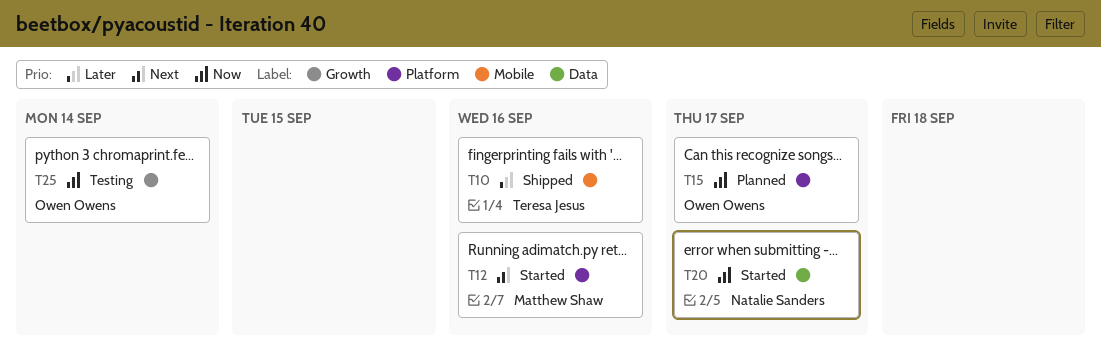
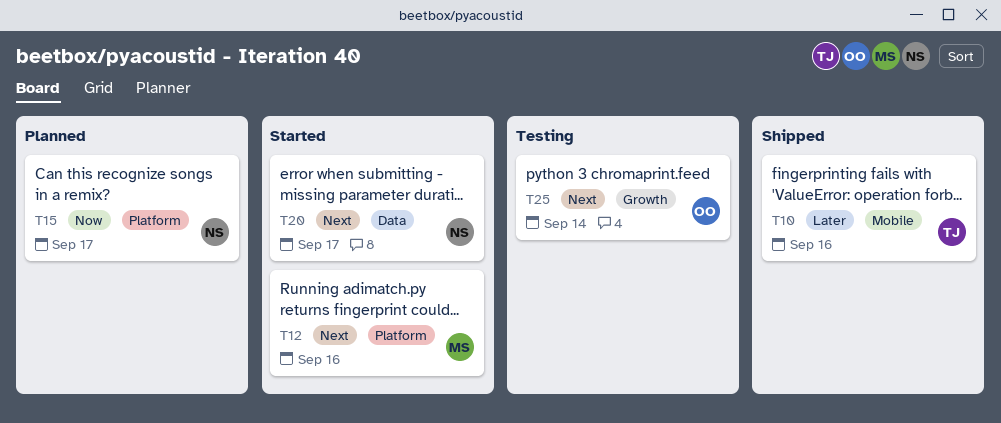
T15, owner: Owen Owens -> Natalie Sanders
T20, priority: Now -> Next
T25, priority: Now -> Next

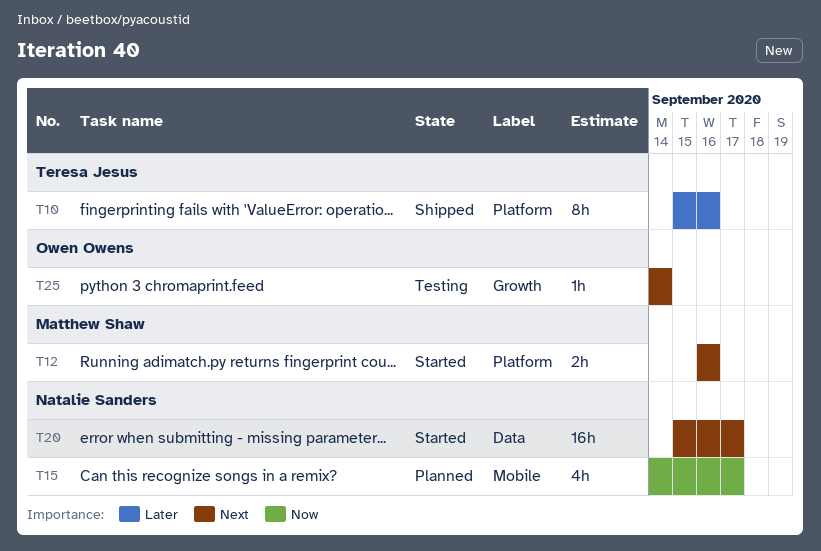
T10, label: Mobile -> Platform
T15, label: Platform -> Mobile

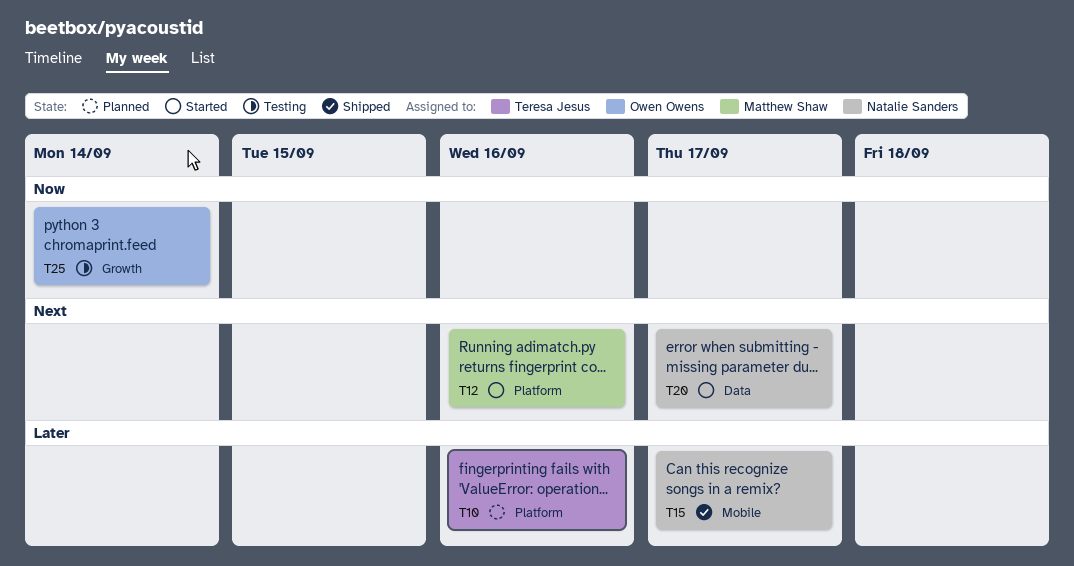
T10, status: Shipped -> Planned
T15, status: Planned -> Shipped
T15, priority: Now -> Later
T25, priority: Next -> Now

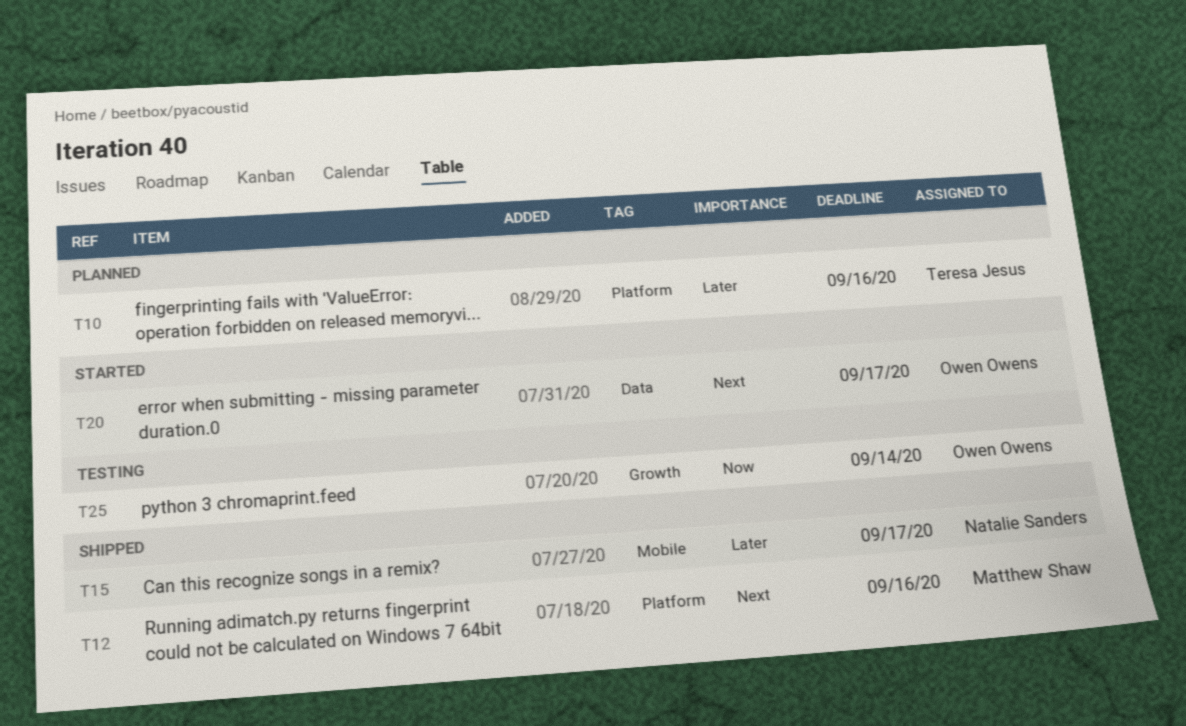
T12, status: Started -> Shipped
T20, owner: Natalie Sanders -> Owen Owens

